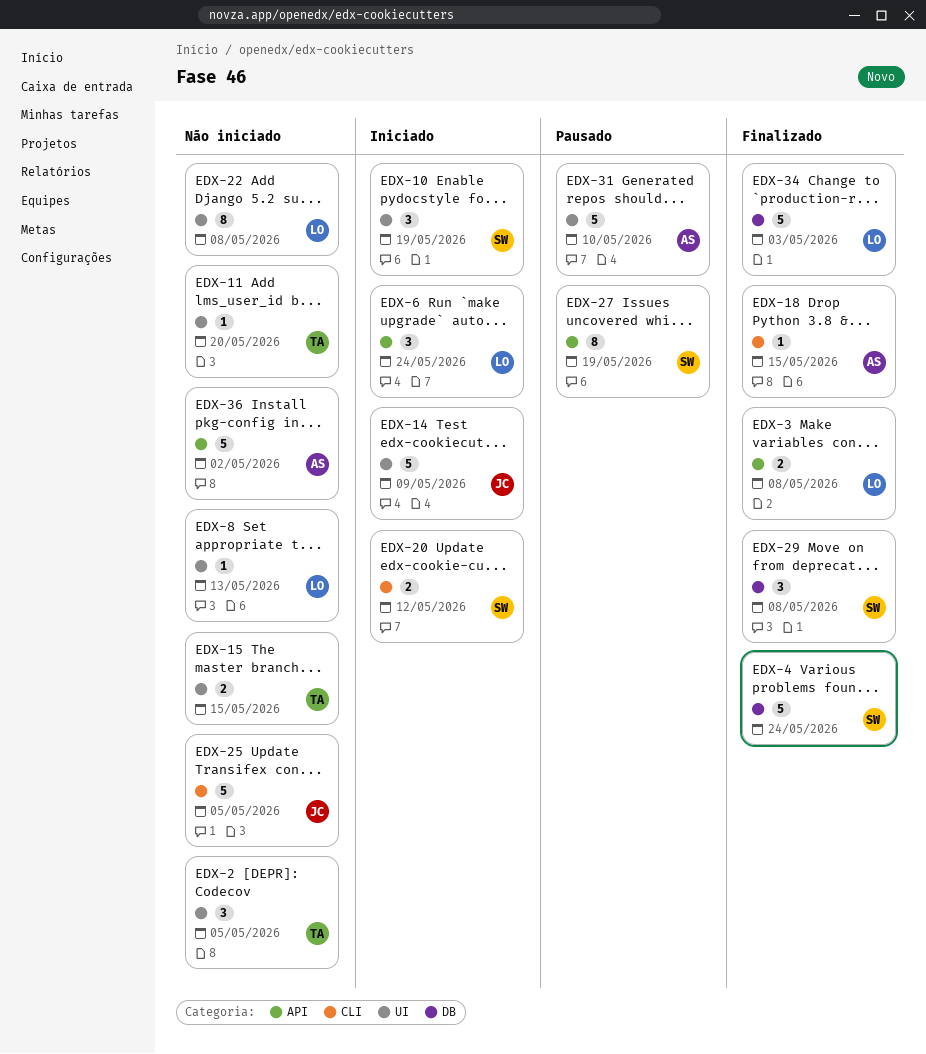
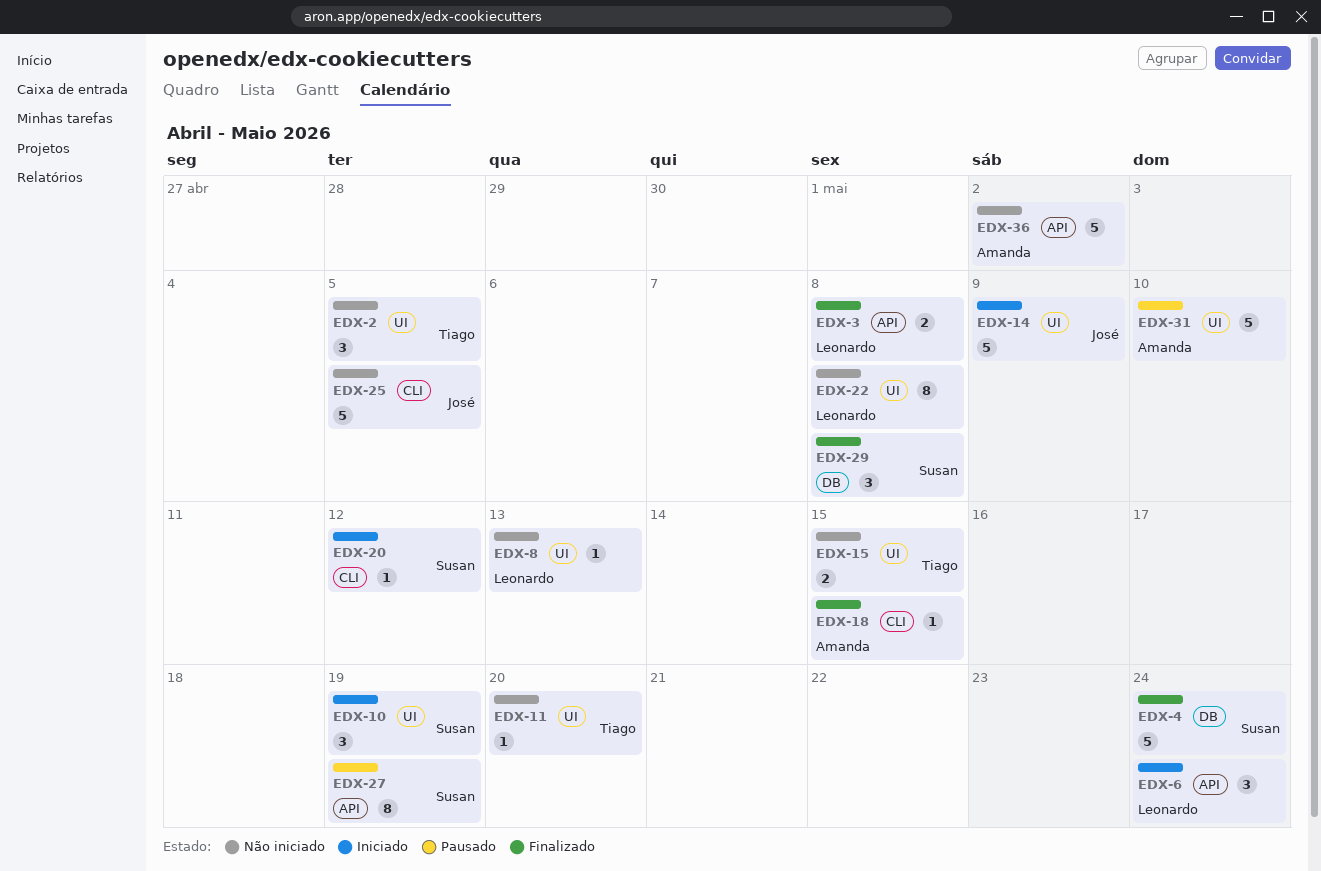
EDX-20, estimate: 2 -> 1
EDX-34: present -> none

